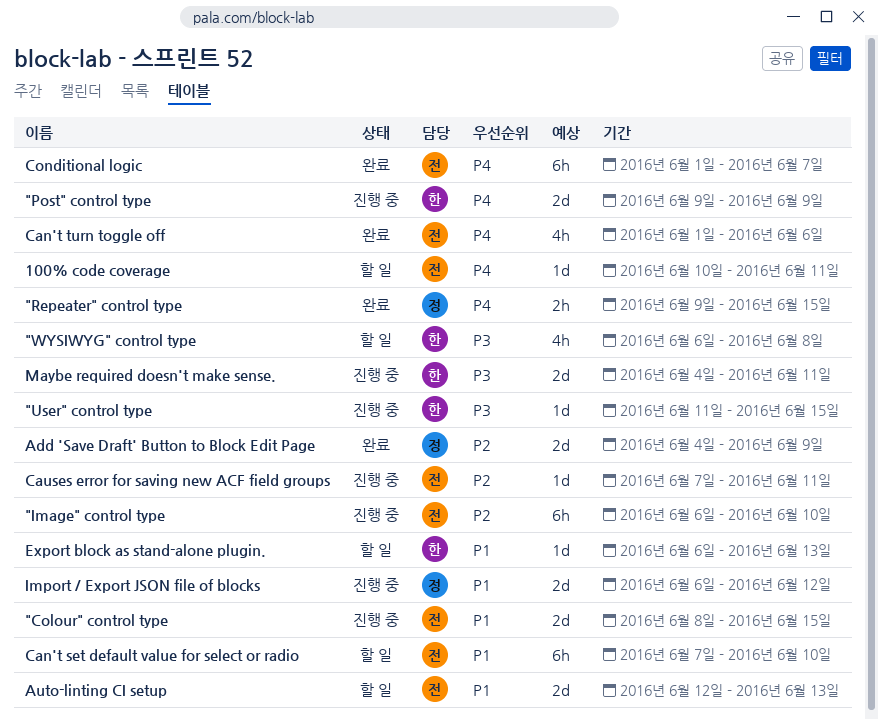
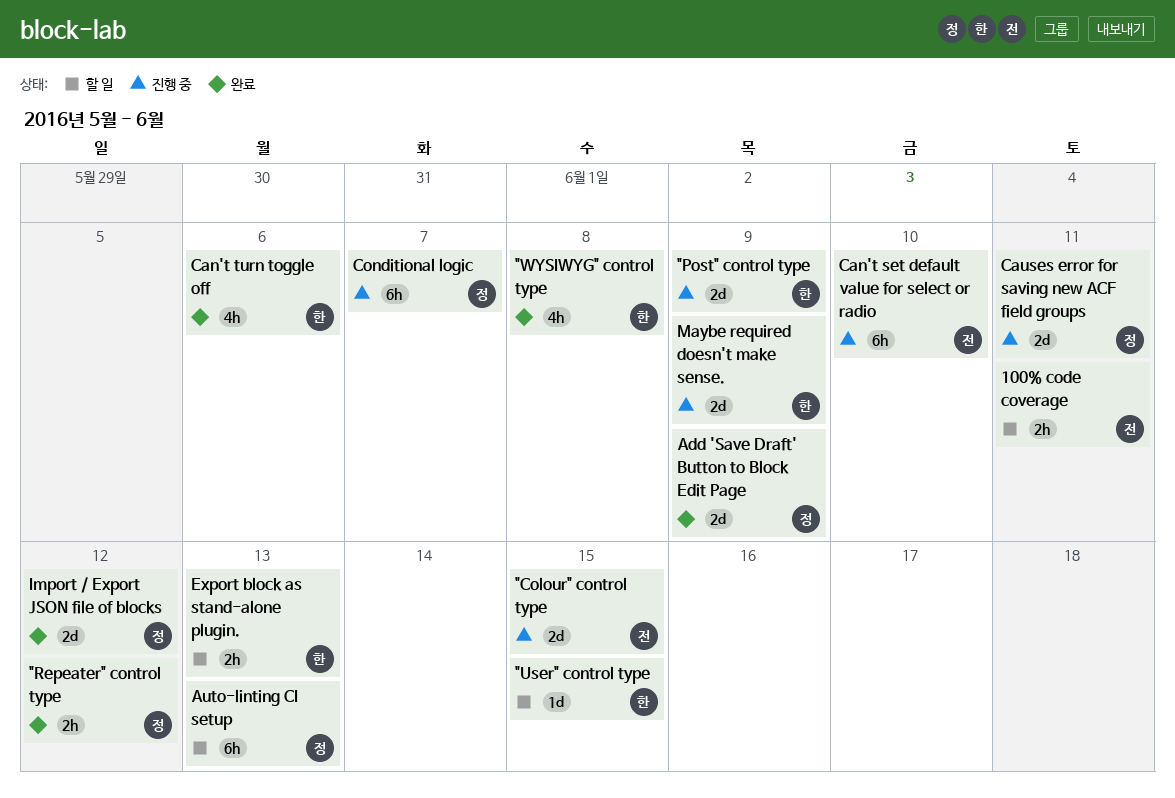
"Image" control type: present -> none
"Repeater" control type, due: Jun 15 -> Jun 12
"User" control type, status: 진행 중 -> 할 일
"WYSIWYG" control type, status: 할 일 -> 완료
100% code coverage, estimate: 1d -> 2h
Auto-linting CI setup, owner: 전 -> 정
Auto-linting CI setup, estimate: 2d -> 6h
Can't set default value for select or radio, status: 할 일 -> 진행 중
Can't turn toggle off, owner: 전 -> 한
Causes error for saving new ACF field groups, owner: 전 -> 정
Causes error for saving new ACF field groups, estimate: 1d -> 2d
Conditional logic, status: 완료 -> 진행 중
Conditional logic, owner: 전 -> 정
Export block as stand-alone plugin., estimate: 1d -> 2h
Import / Export JSON file of blocks, status: 진행 중 -> 완료
Maybe required doesn't make sense., due: Jun 11 -> Jun 9

